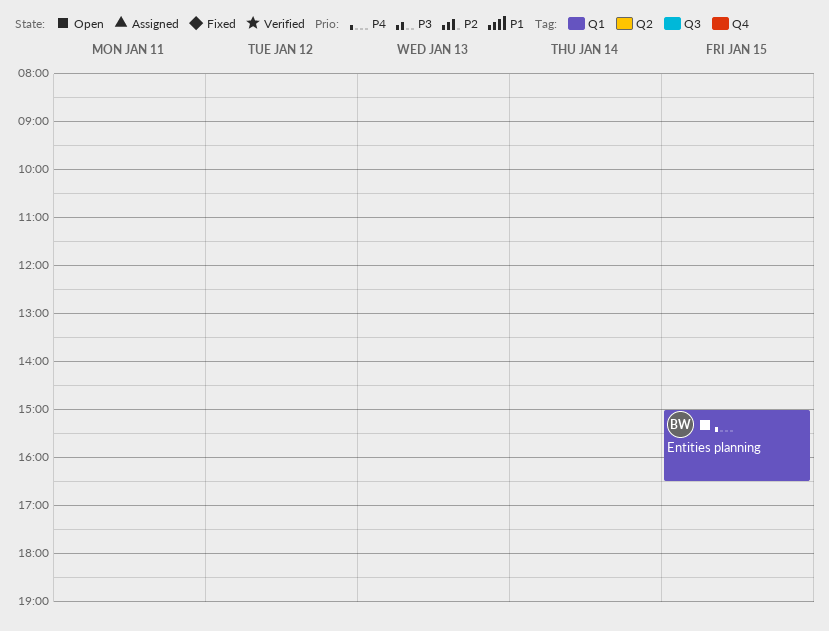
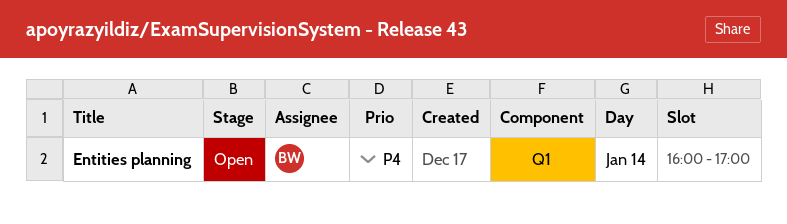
Entities planning, day: Jan 15 -> Jan 14
Entities planning, begins: 15:00 -> 16:00
Entities planning, ends: 16:30 -> 17:00

